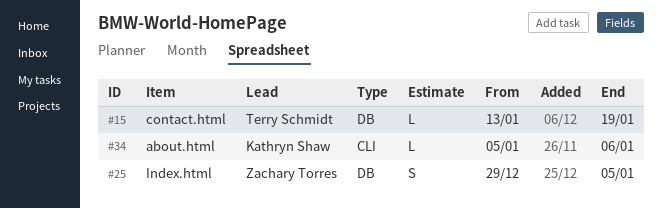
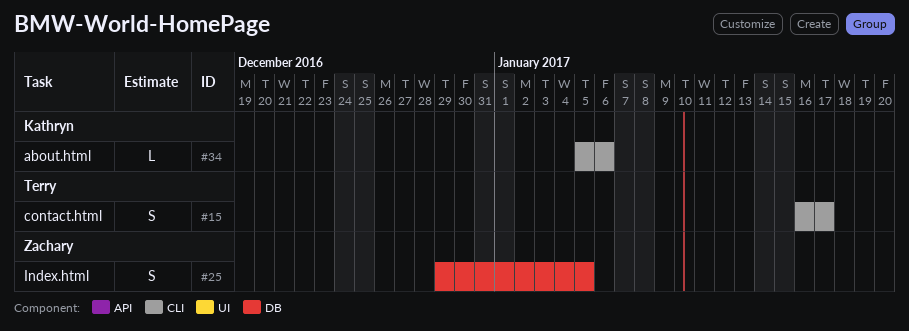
#15, label: DB -> CLI
#15, estimate: L -> S
#15, start: Jan 13 -> Jan 16
#15, due: Jan 19 -> Jan 17

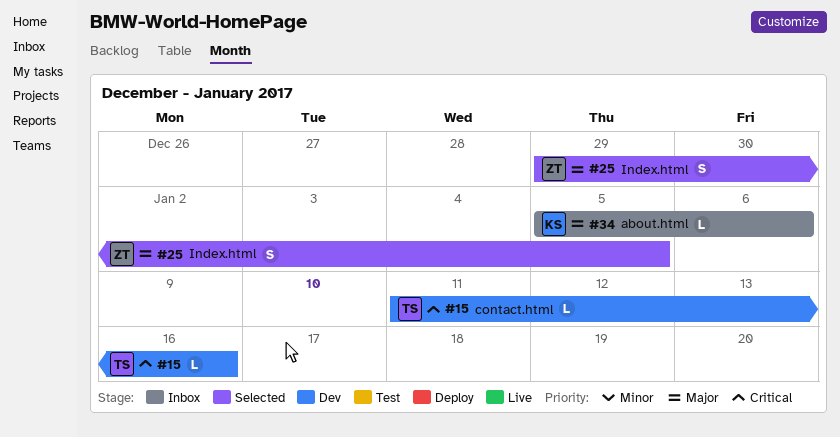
#15, estimate: S -> L
#15, start: Jan 16 -> Jan 11
#15, due: Jan 17 -> Jan 16

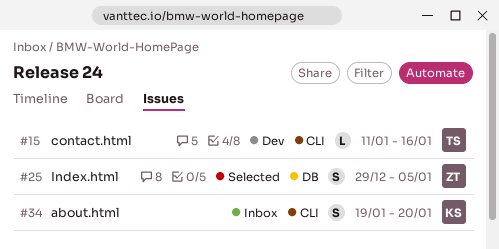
#34, estimate: L -> S
#34, start: Jan 5 -> Jan 19
#34, due: Jan 6 -> Jan 20

